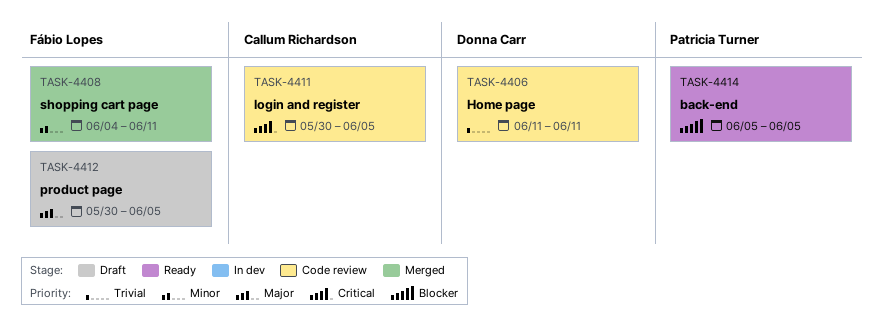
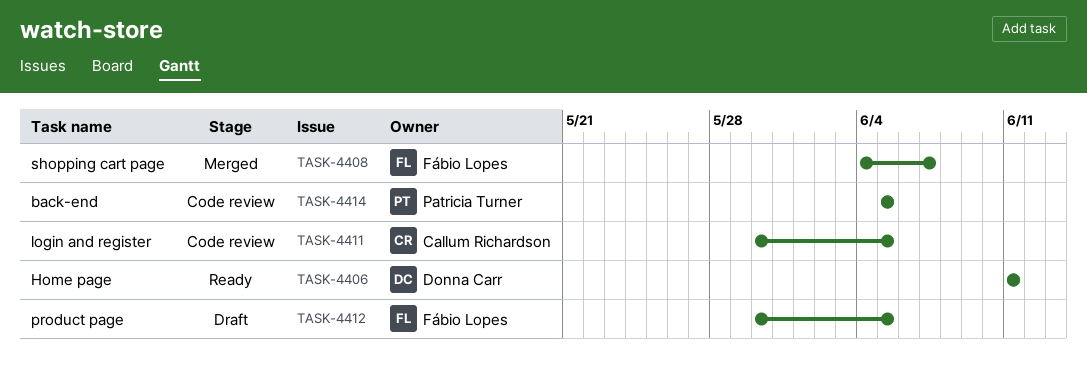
TASK-4406, status: Code review -> Ready
TASK-4408, due: Jun 11 -> Jun 7
TASK-4414, status: Ready -> Code review

